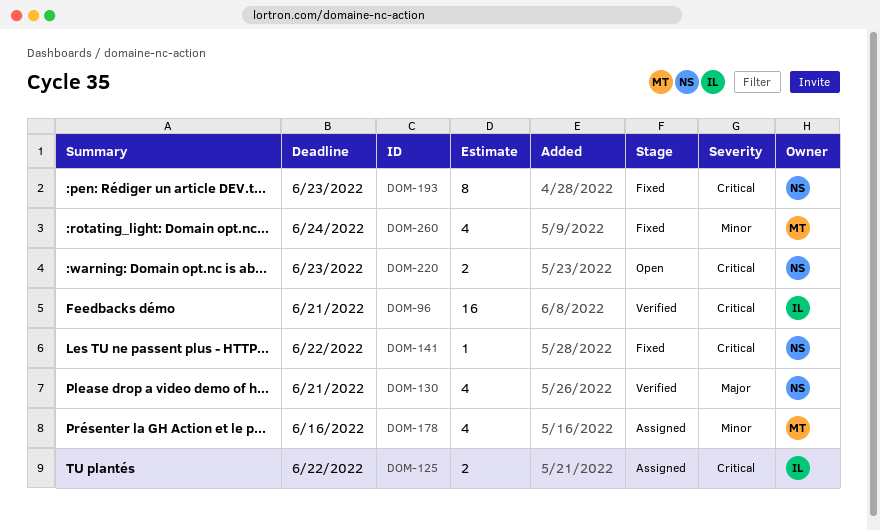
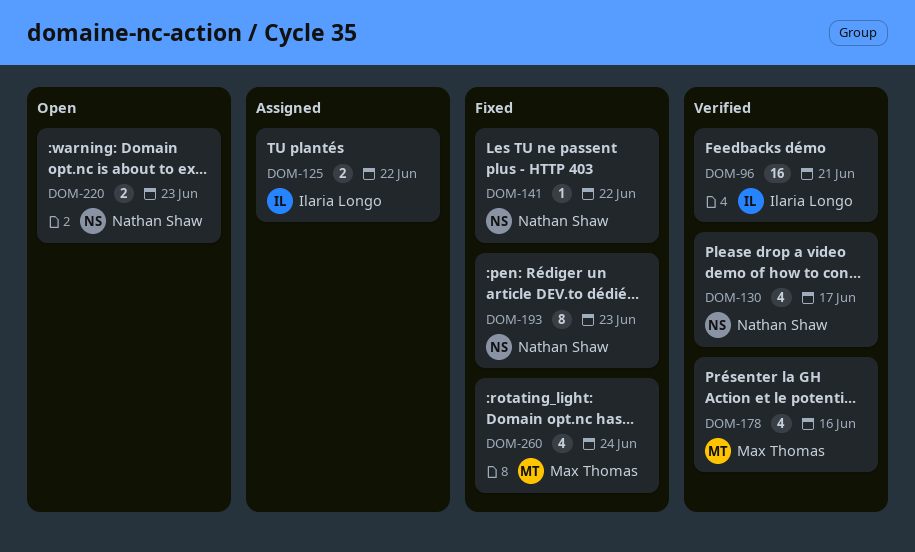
DOM-130, due: Jun 21 -> Jun 17
DOM-178, status: Assigned -> Verified

